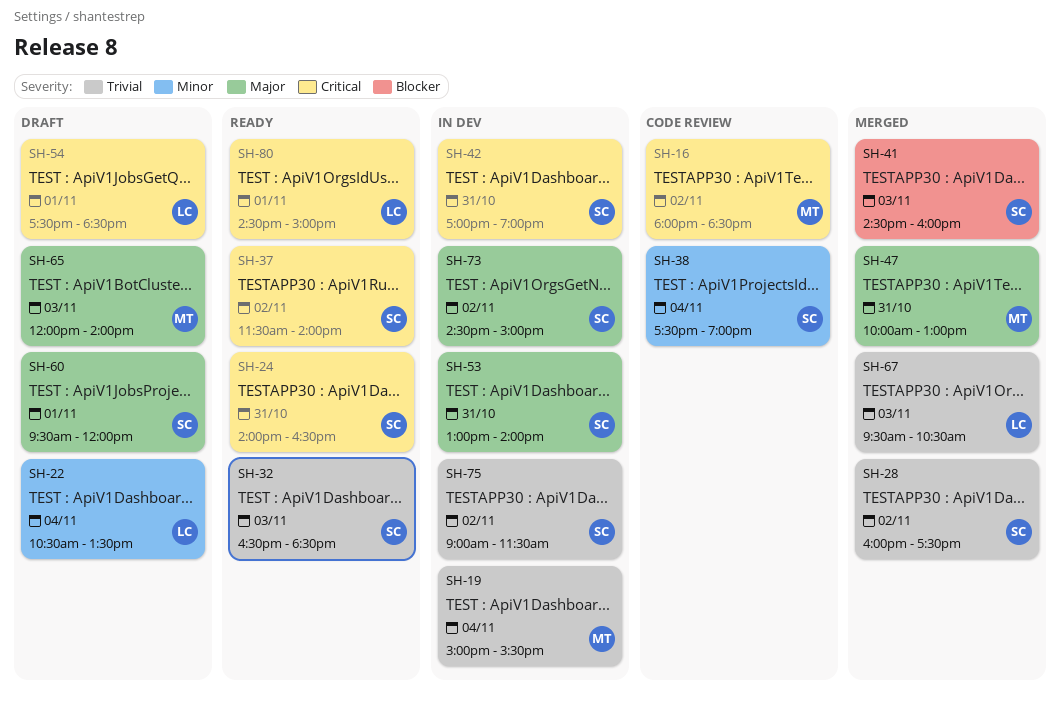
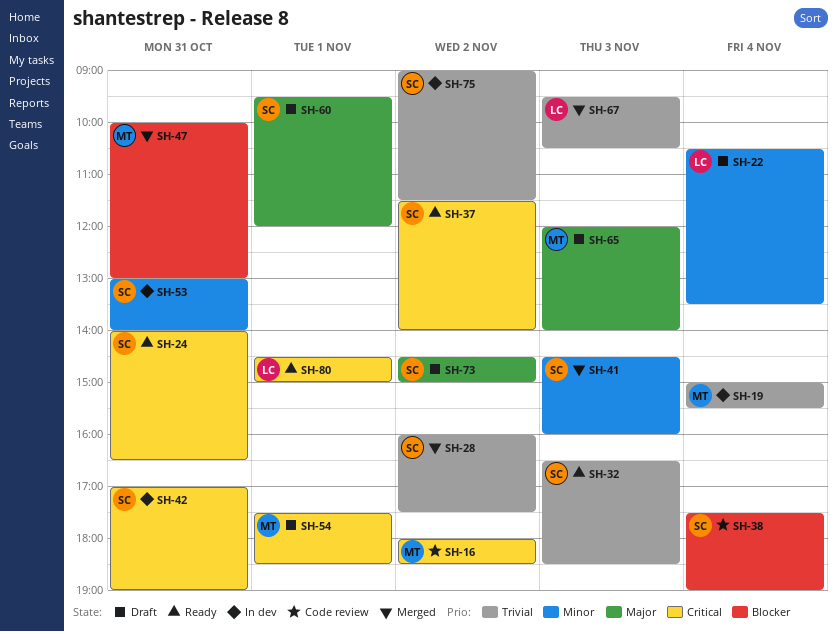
SH-38, priority: Minor -> Blocker
SH-41, priority: Blocker -> Minor
SH-47, priority: Major -> Blocker
SH-53, priority: Major -> Minor
SH-54, owner: LC -> MT
SH-73, status: In dev -> Draft

